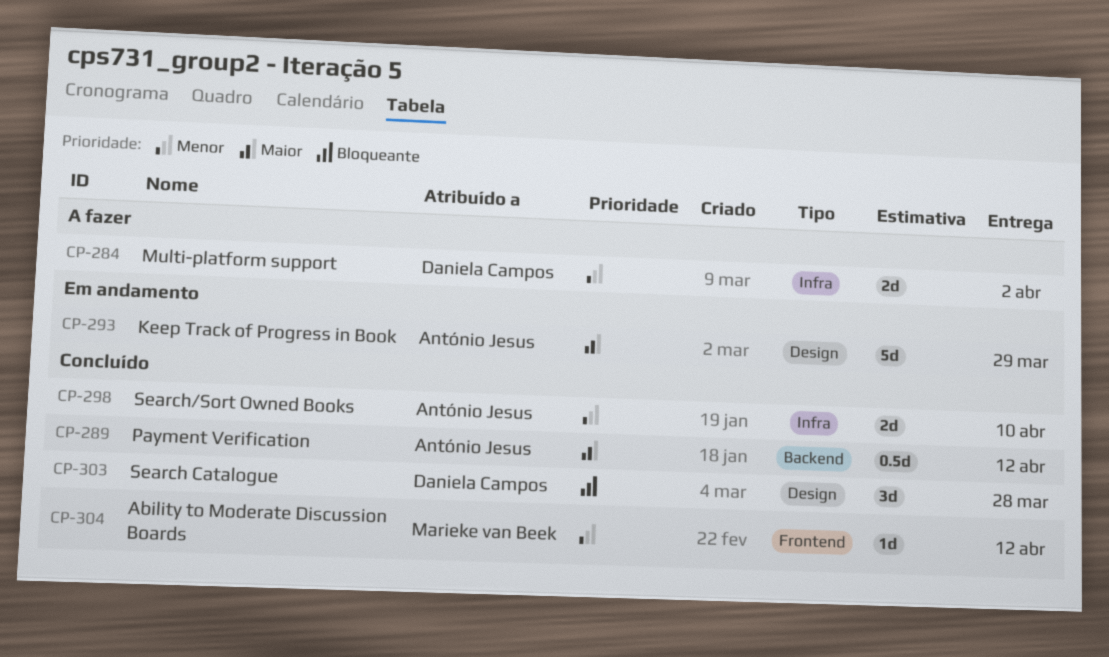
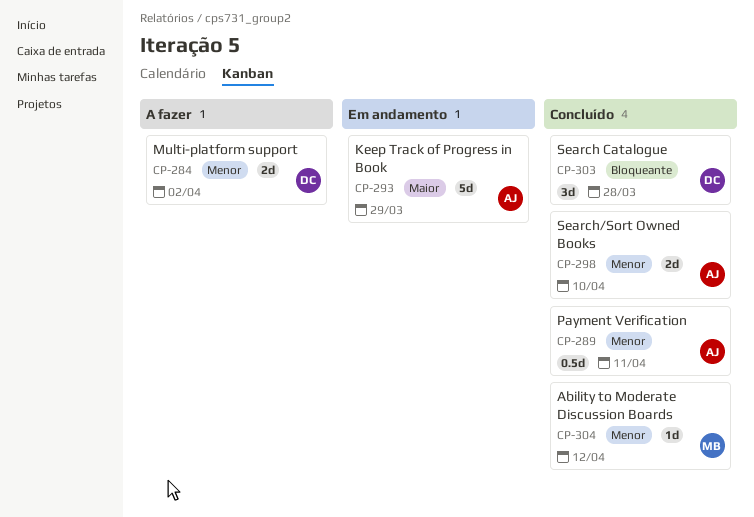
CP-289, priority: Maior -> Menor
CP-289, due: Apr 12 -> Apr 11

